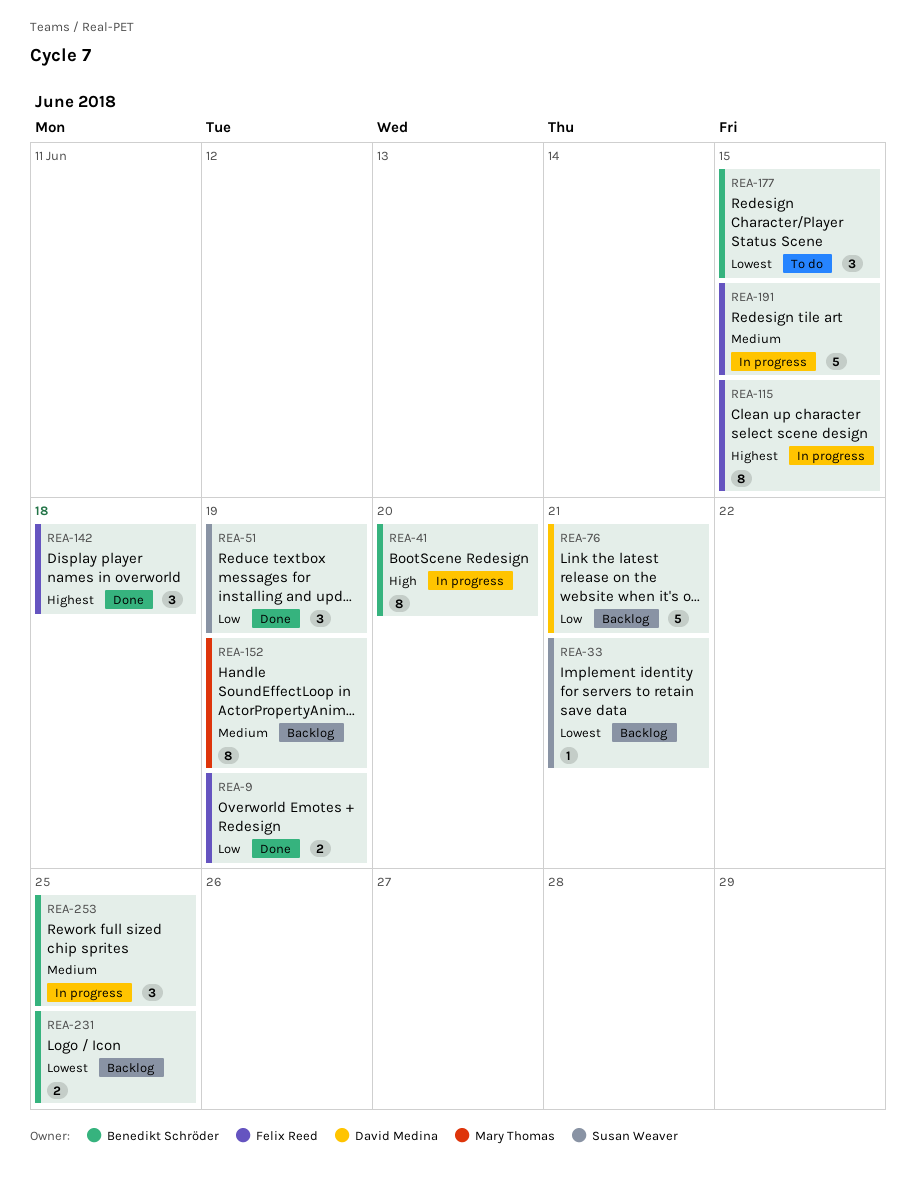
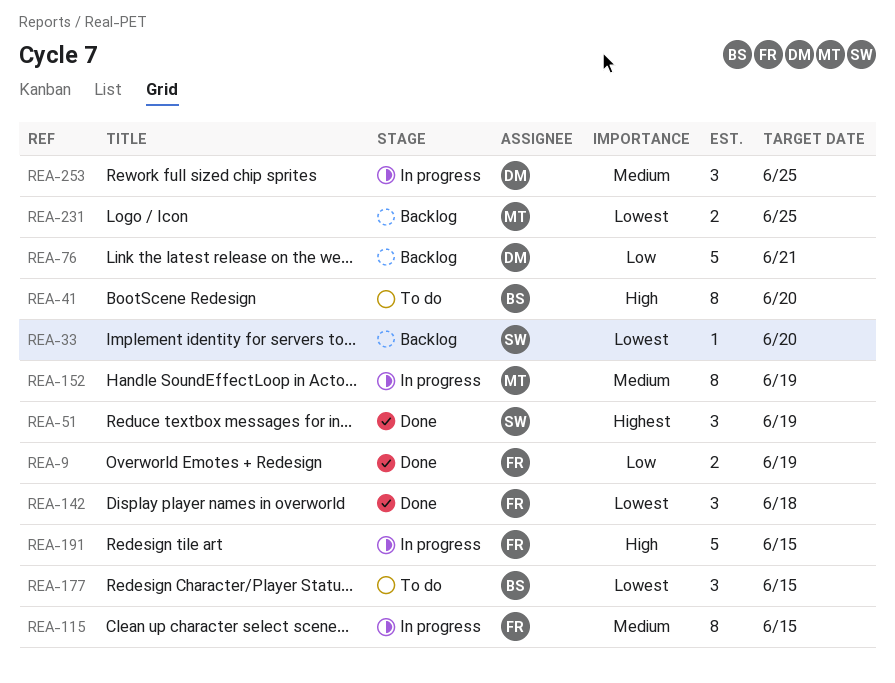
REA-33, due: Jun 21 -> Jun 20
REA-41, status: In progress -> To do
REA-51, priority: Low -> Highest
REA-115, priority: Highest -> Medium
REA-142, priority: Highest -> Lowest
REA-152, status: Backlog -> In progress
REA-191, priority: Medium -> High
REA-231, owner: Benedikt Schröder -> Mary Thomas
REA-253, owner: Benedikt Schröder -> David Medina

